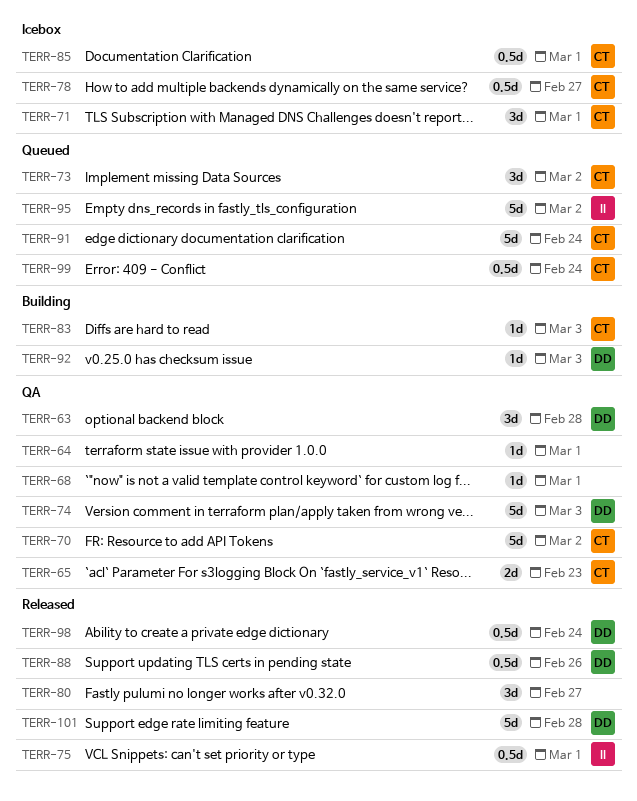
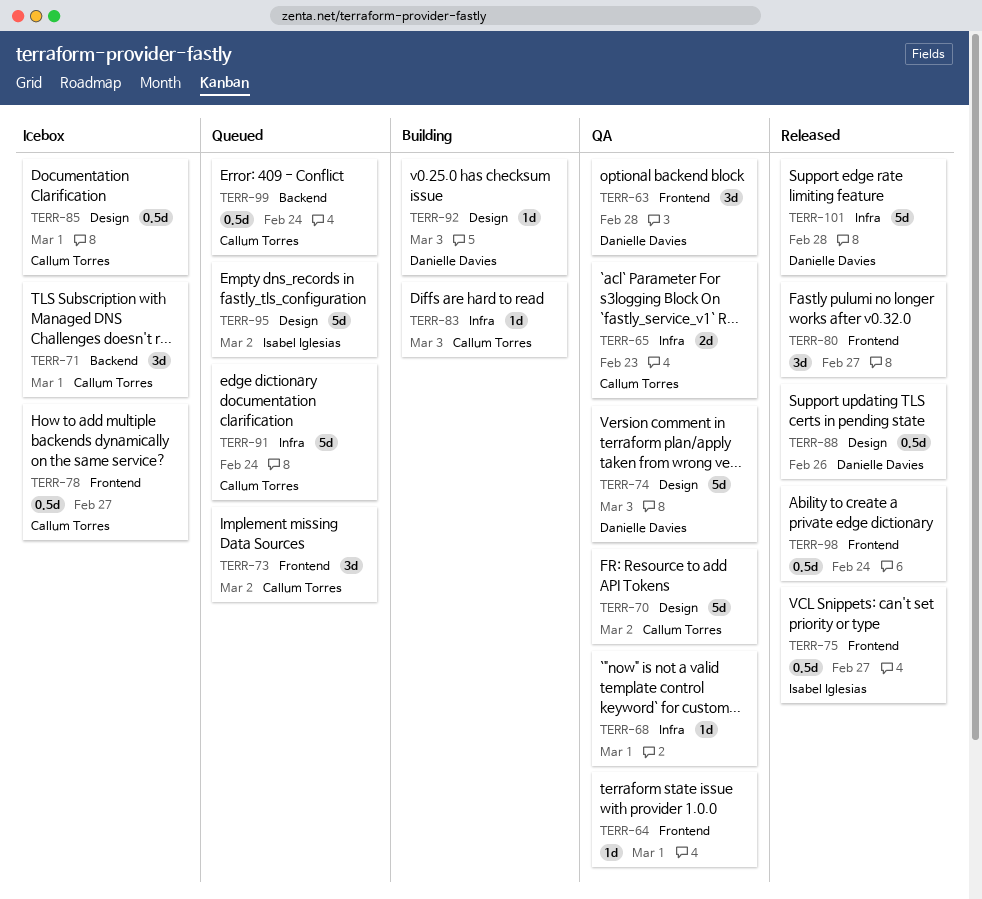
TERR-75, due: Mar 1 -> Feb 27
TERR-98, owner: Danielle Davies -> none

